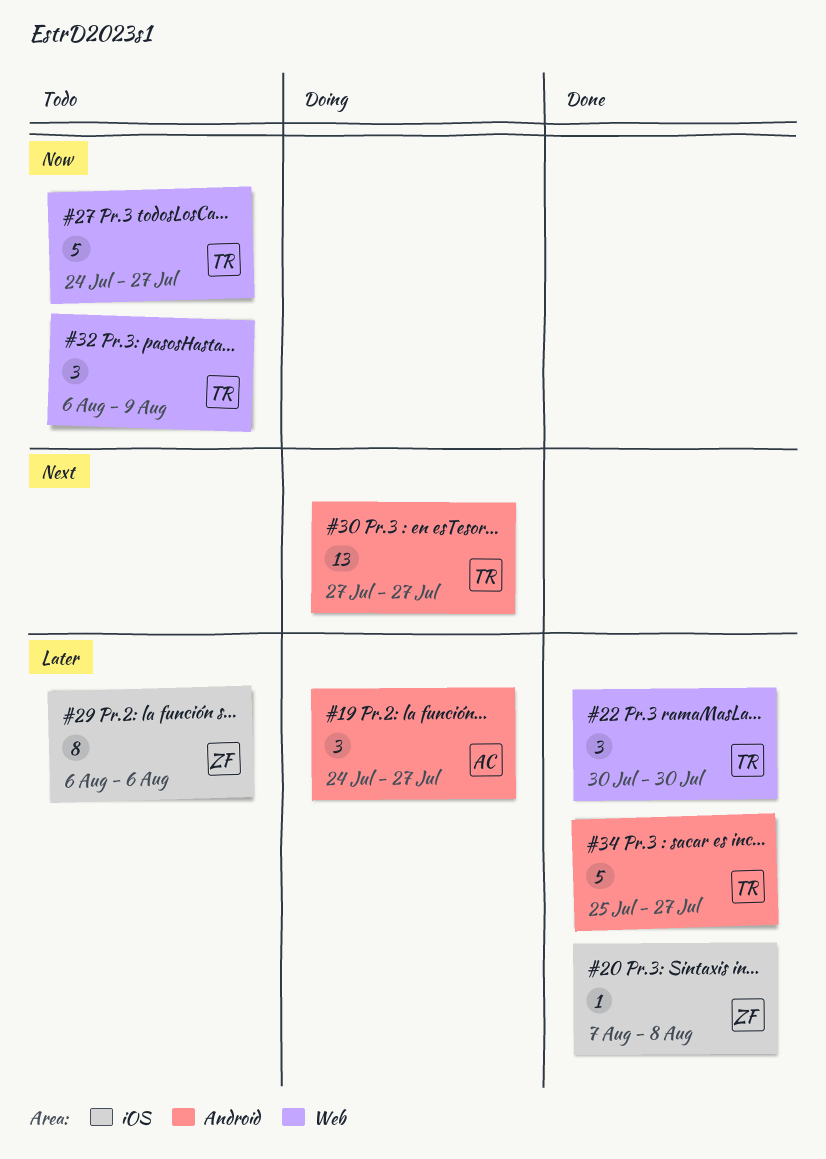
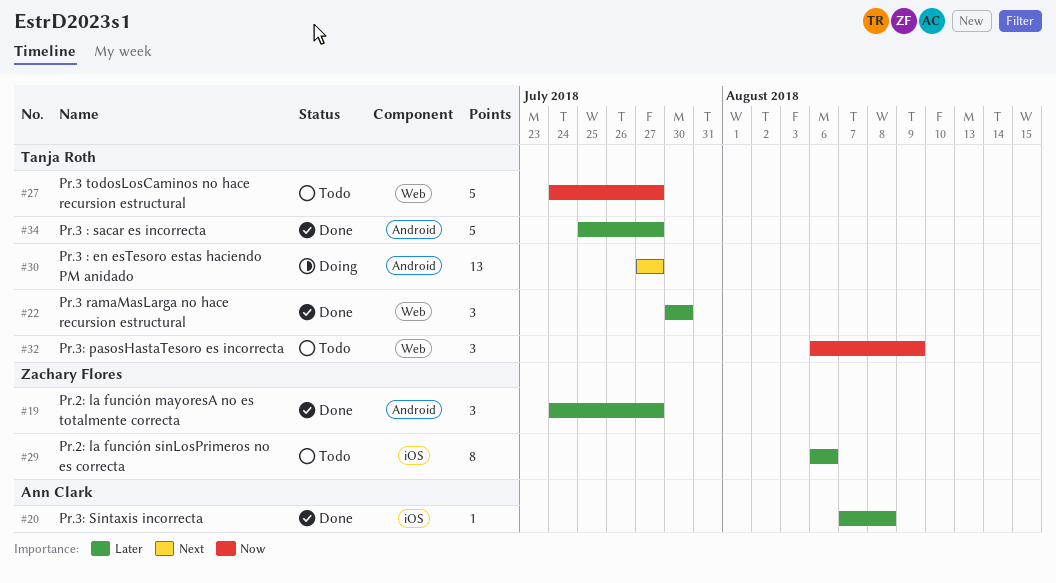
#19, status: Doing -> Done
#19, owner: Ann Clark -> Zachary Flores
#20, owner: Zachary Flores -> Ann Clark

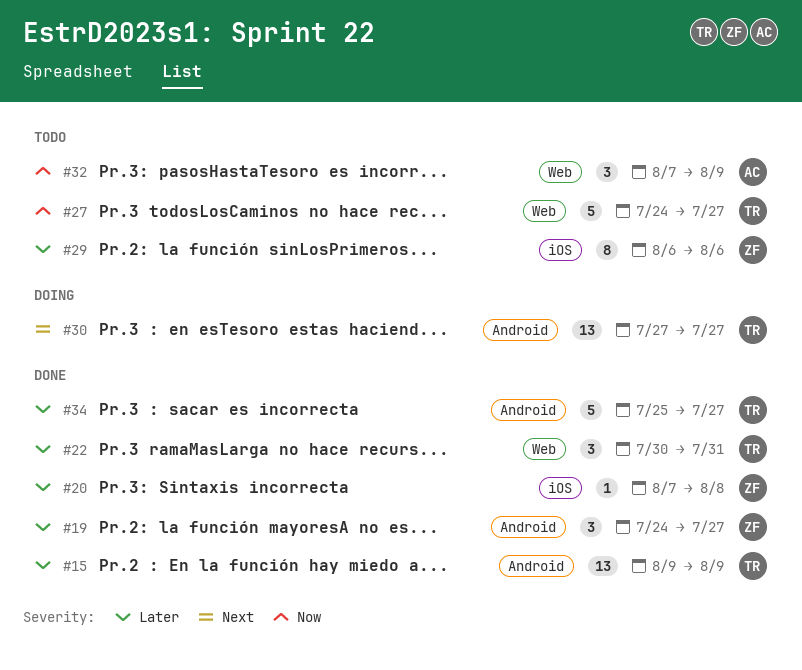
#15: none -> present
#20, owner: Ann Clark -> Zachary Flores
#22, due: Jul 30 -> Jul 31
#32, owner: Tanja Roth -> Ann Clark
#32, start: Aug 6 -> Aug 7

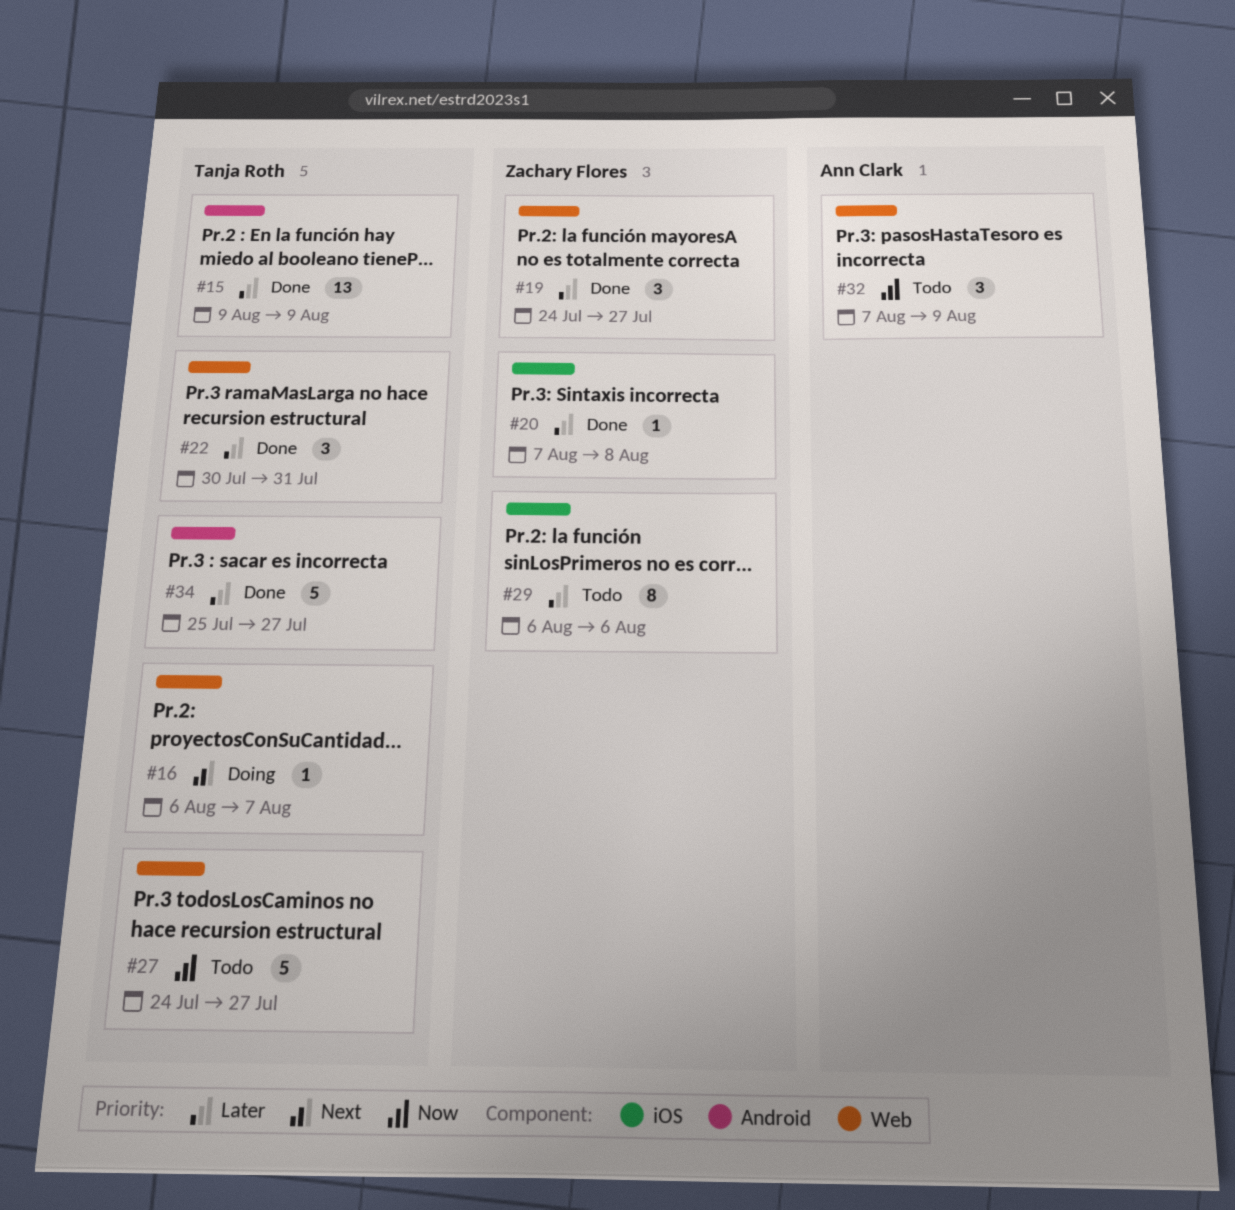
#16: none -> present
#19, label: Android -> Web
#30: present -> none

